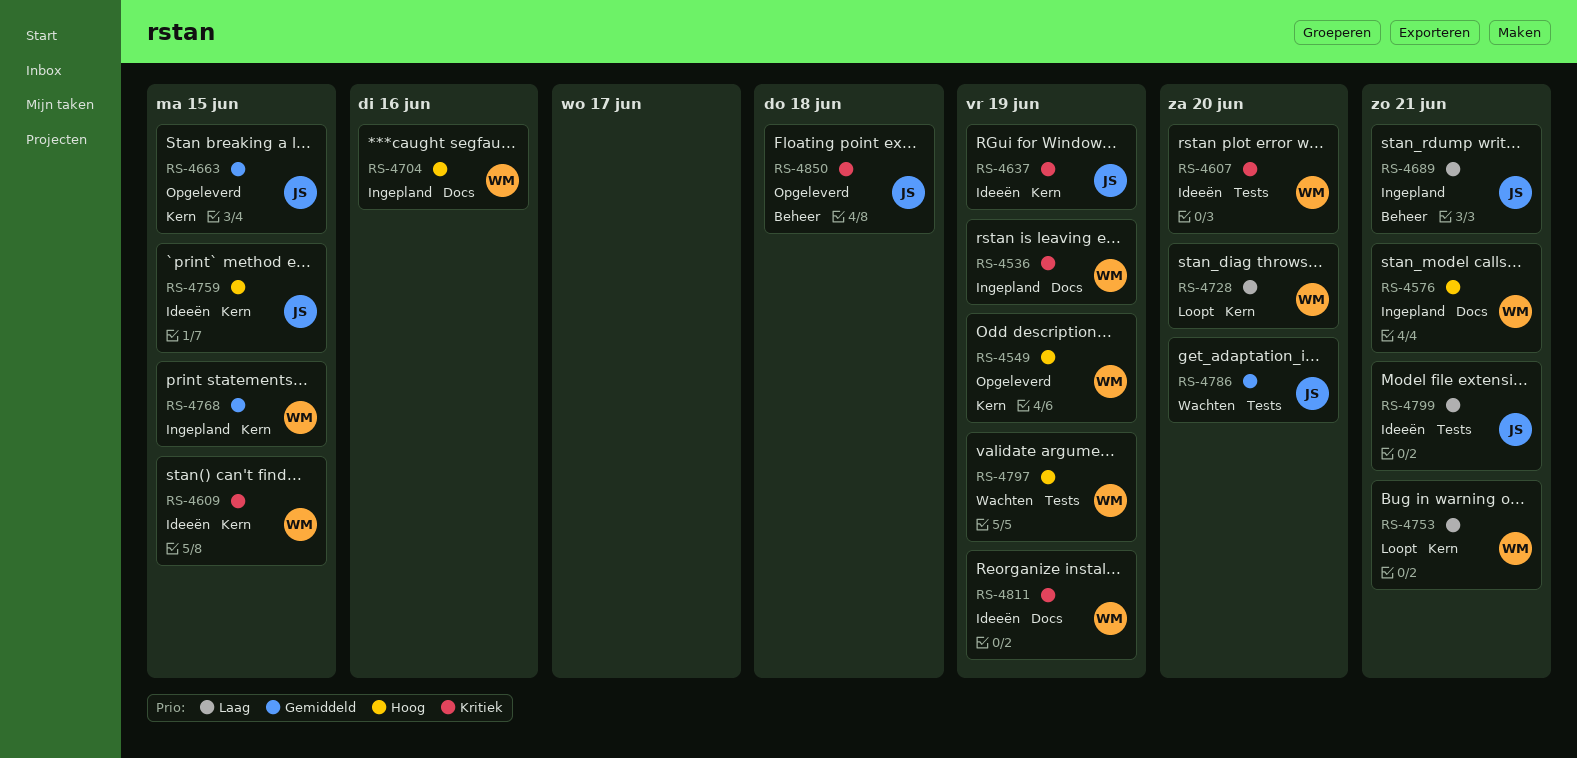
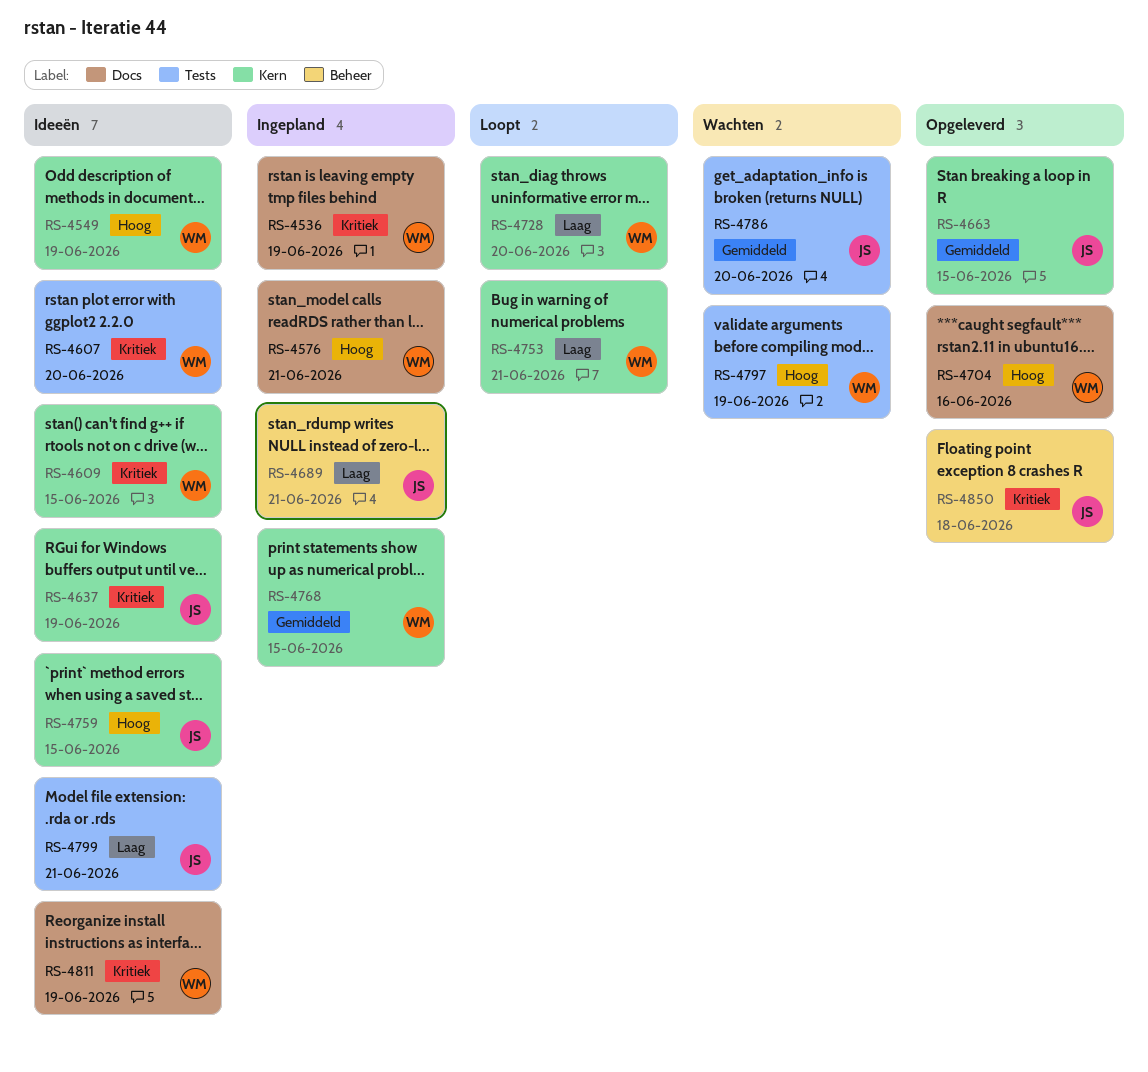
RS-4549, status: Opgeleverd -> Ideeën
RS-4704, status: Ingepland -> Opgeleverd

